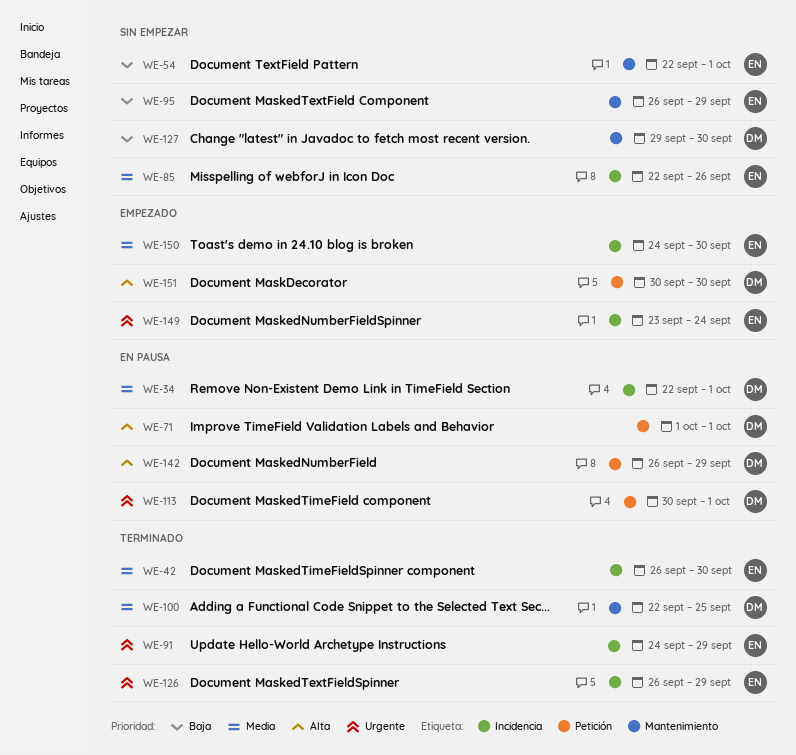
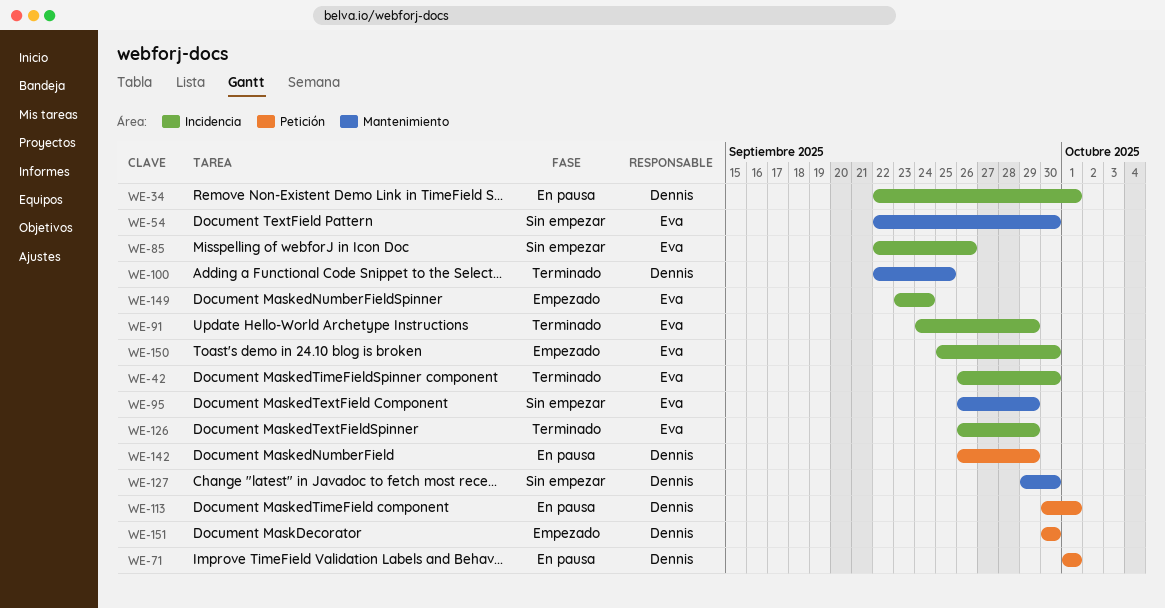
WE-54, due: Oct 1 -> Sep 30
WE-150, start: Sep 24 -> Sep 25

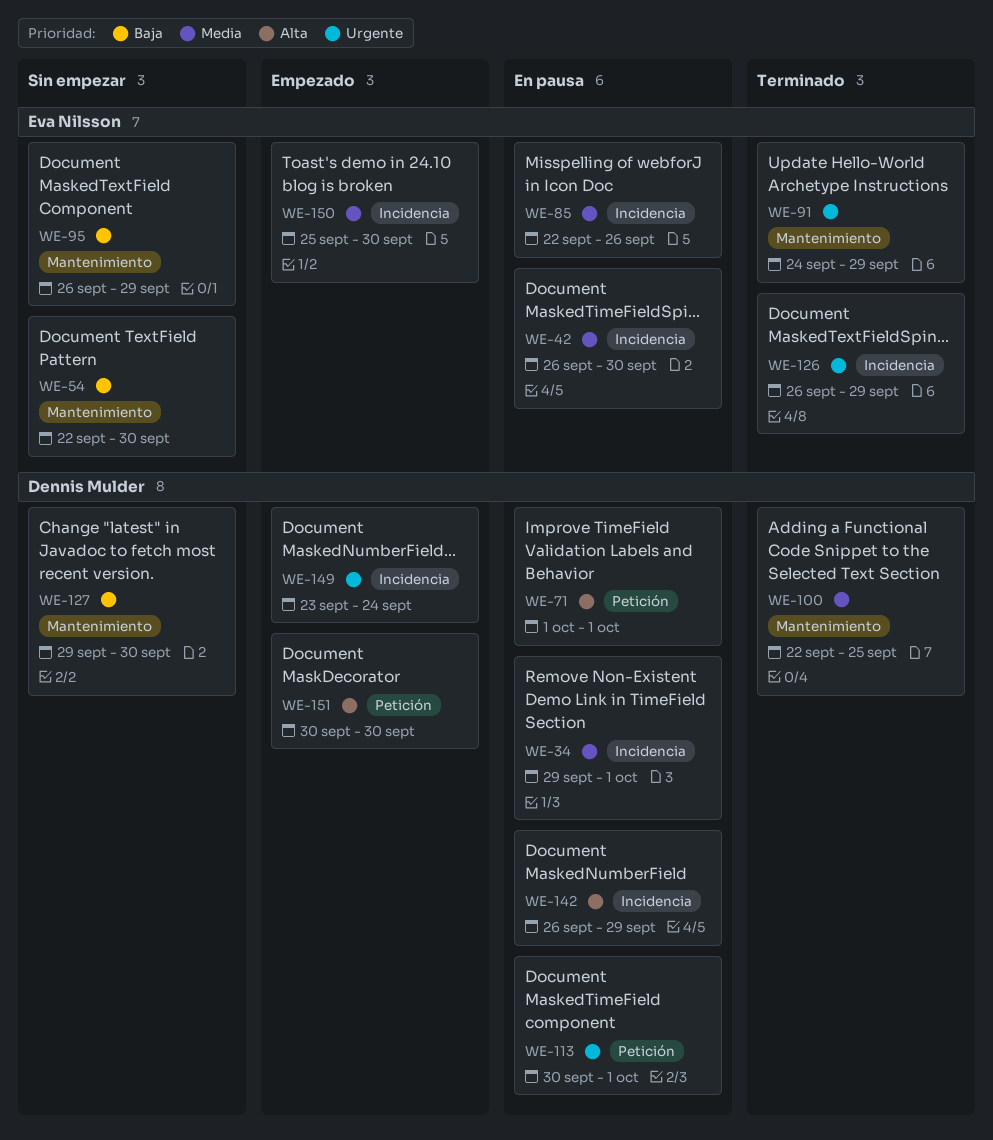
WE-34, start: Sep 22 -> Sep 29
WE-42, status: Terminado -> En pausa
WE-85, status: Sin empezar -> En pausa
WE-91, label: Incidencia -> Mantenimiento
WE-142, label: Petición -> Incidencia
WE-149, owner: Eva Nilsson -> Dennis Mulder

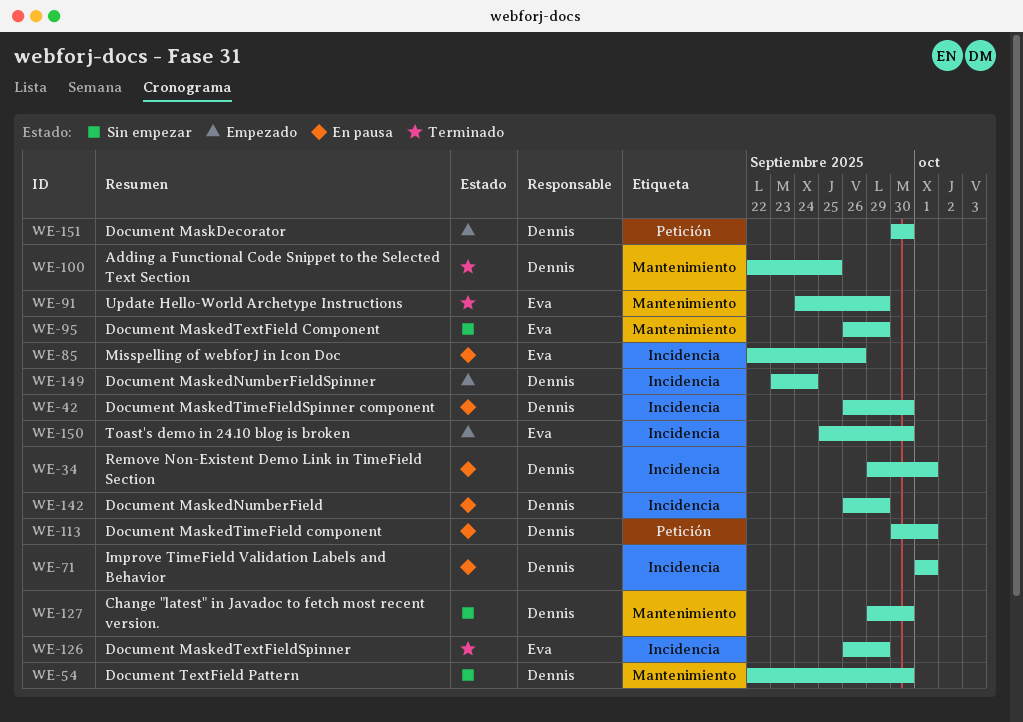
WE-42, owner: Eva Nilsson -> Dennis Mulder
WE-54, owner: Eva Nilsson -> Dennis Mulder
WE-71, label: Petición -> Incidencia

